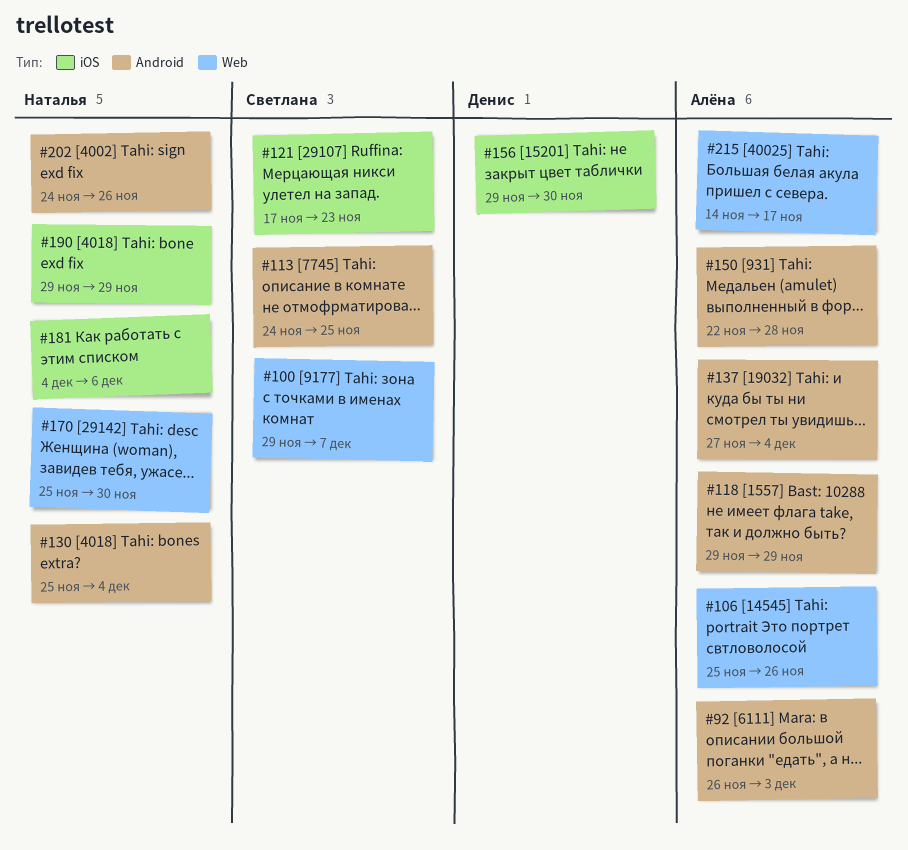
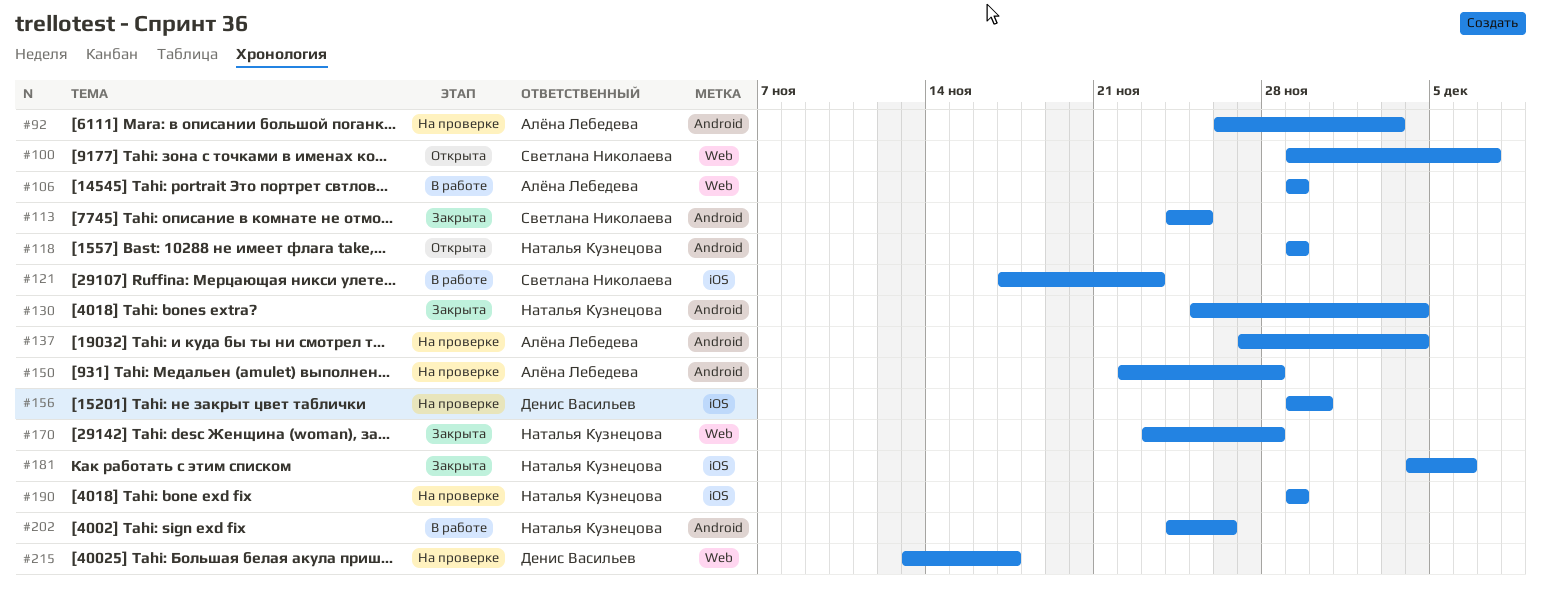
#106, start: Nov 25 -> Nov 29
#106, due: Nov 26 -> Nov 29
#118, owner: Алёна Лебедева -> Наталья Кузнецова
#170, start: Nov 25 -> Nov 23
#170, due: Nov 30 -> Nov 28
#215, owner: Алёна Лебедева -> Денис Васильев
#215, start: Nov 14 -> Nov 13

